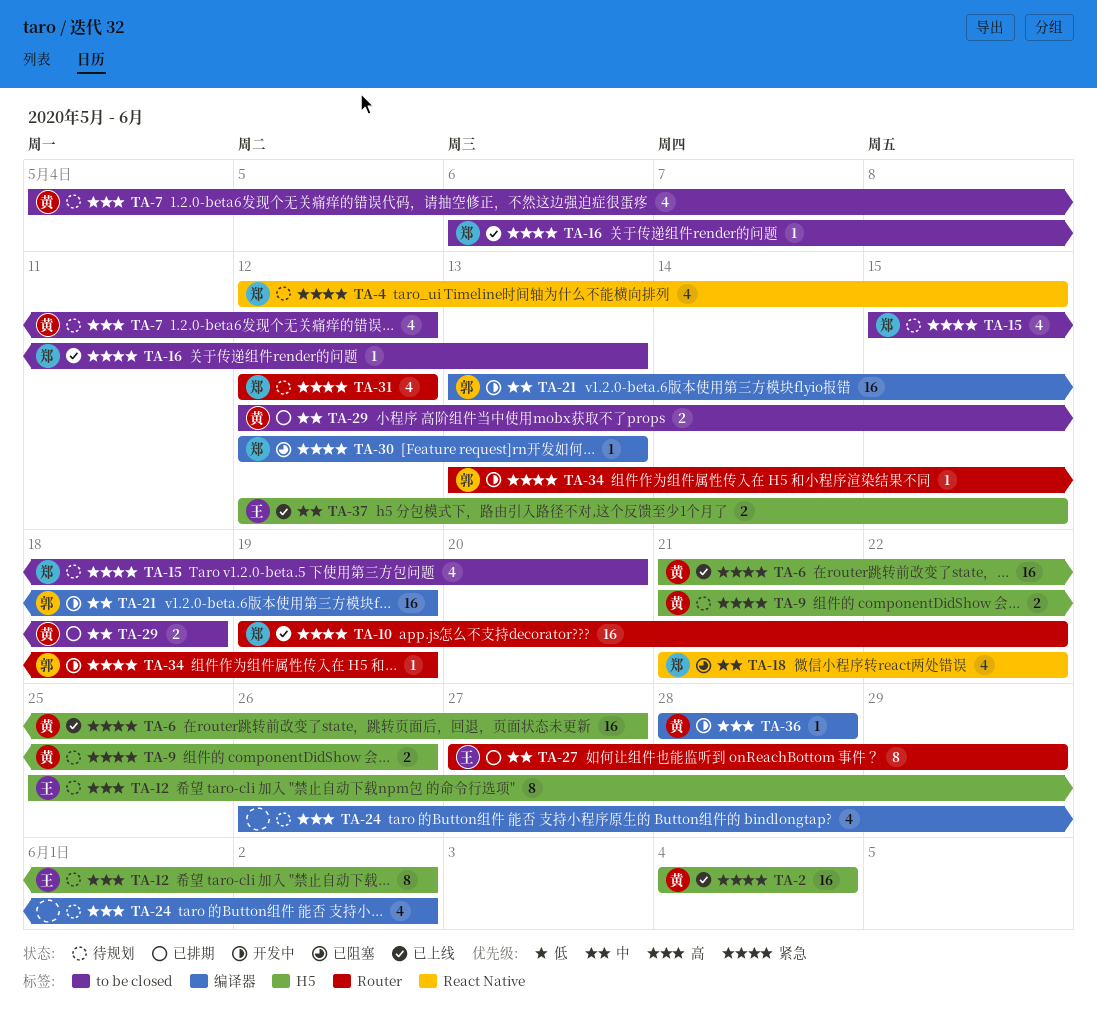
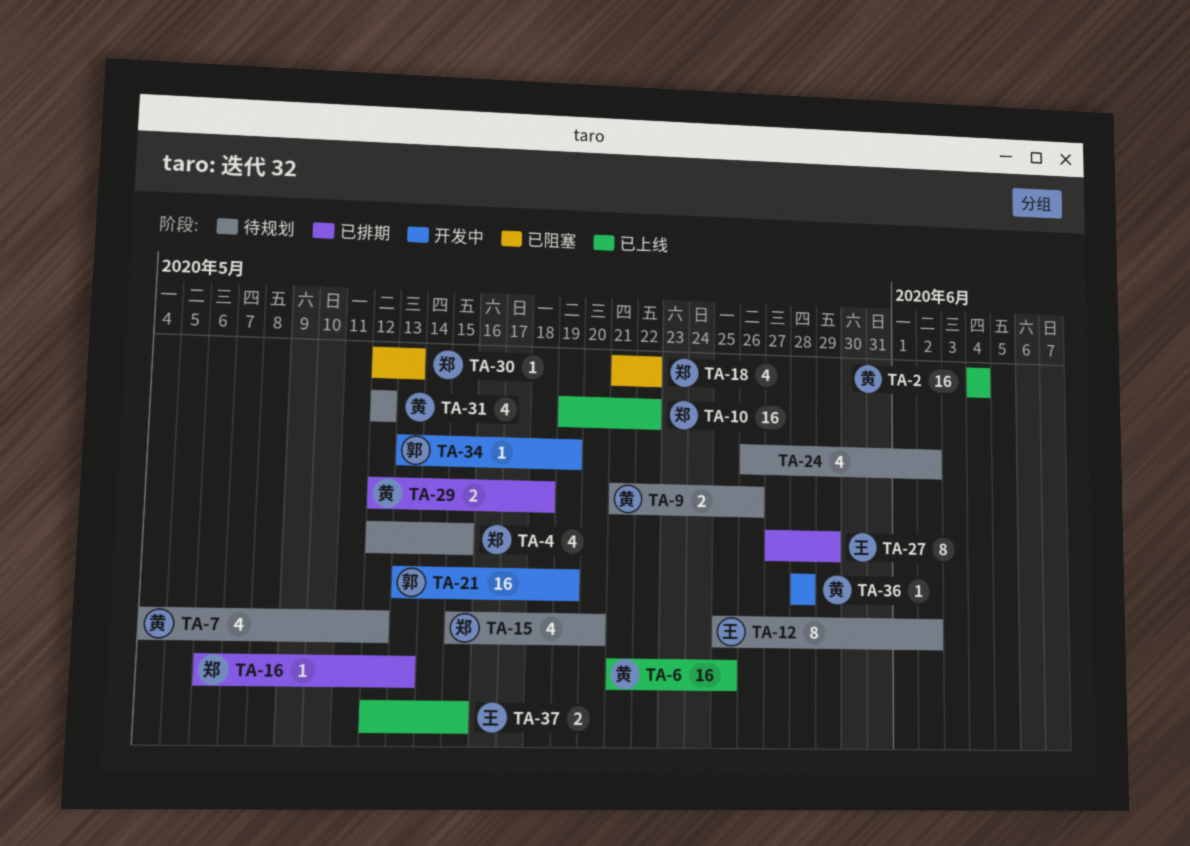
TA-6, due: May 27 -> May 25
TA-16, status: 已上线 -> 已排期
TA-31, owner: 郑 -> 黄

